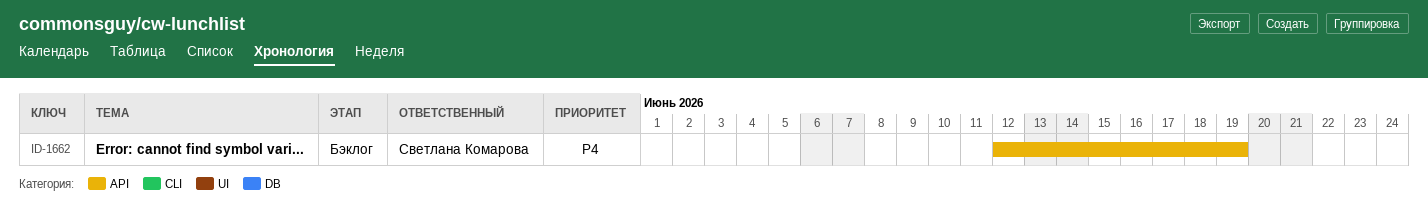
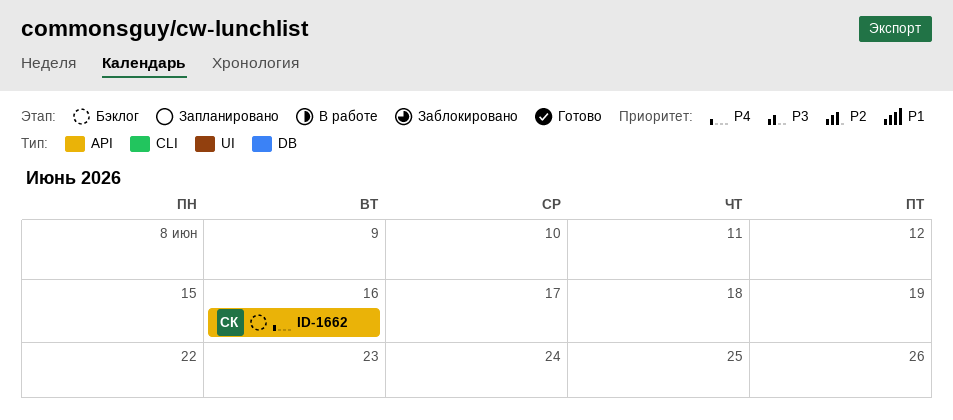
ID-1662, start: Jun 12 -> Jun 16
ID-1662, due: Jun 19 -> Jun 16

